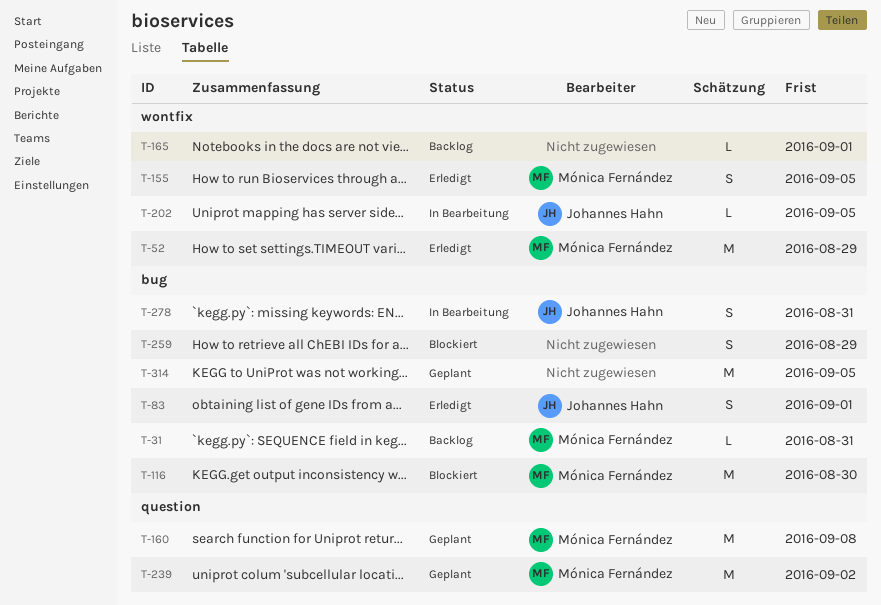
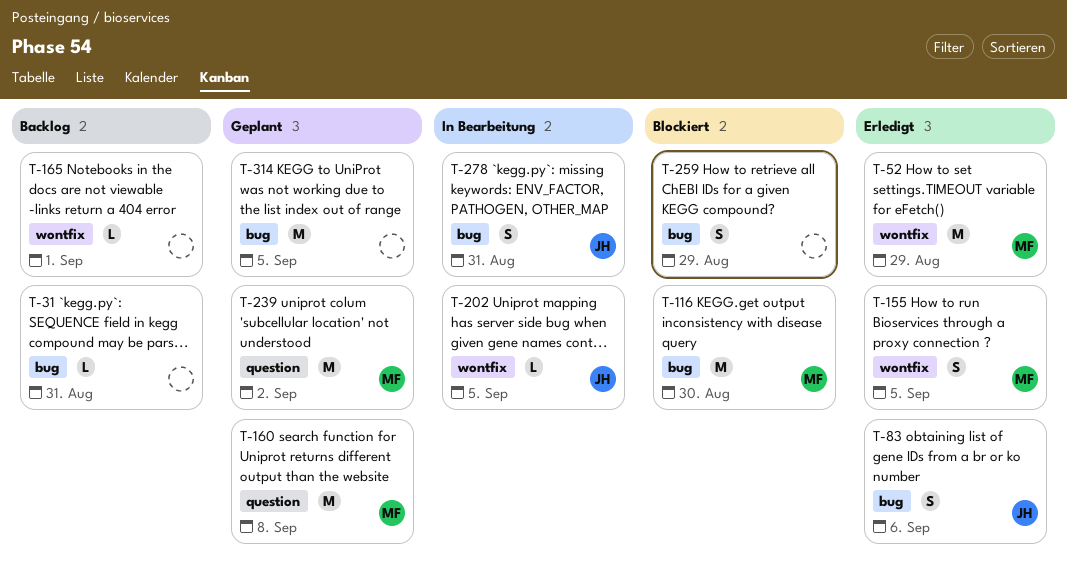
T-31, owner: Mónica Fernández -> none
T-83, due: Sep 1 -> Sep 6

